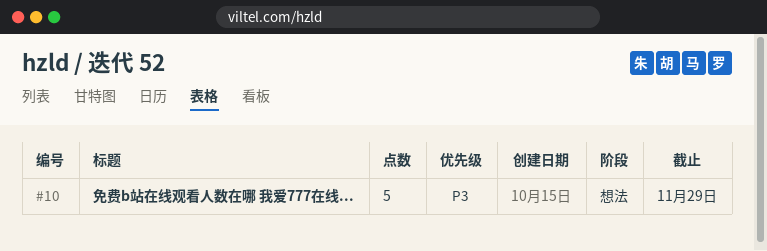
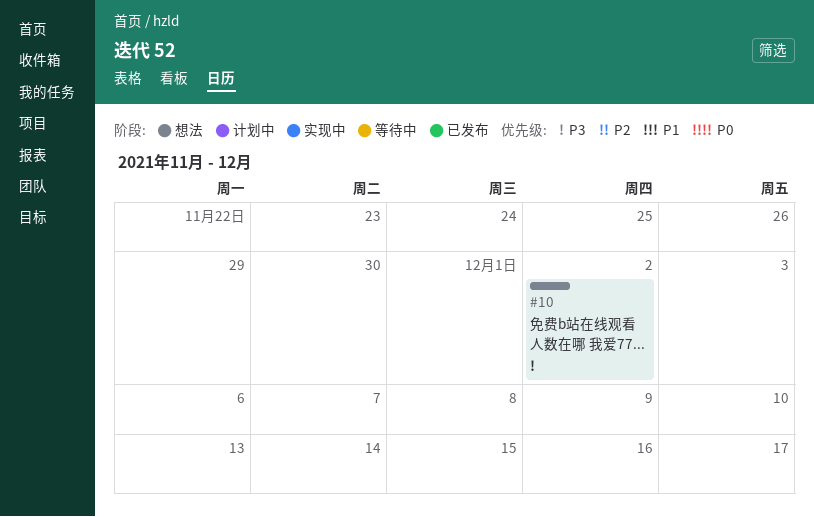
#10, due: Nov 29 -> Dec 2

